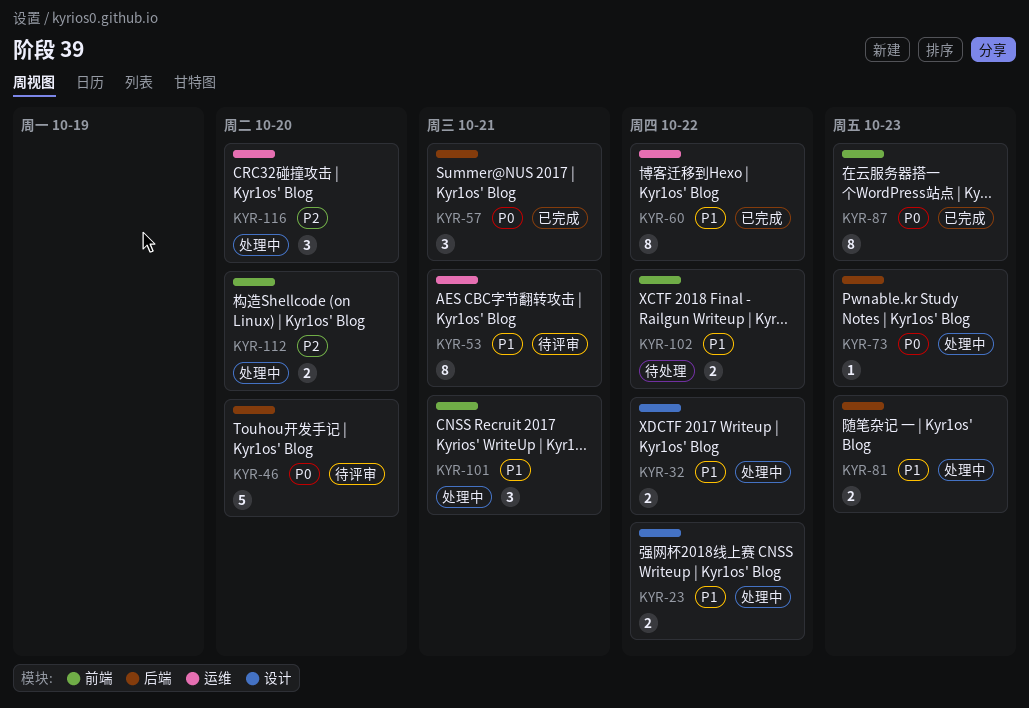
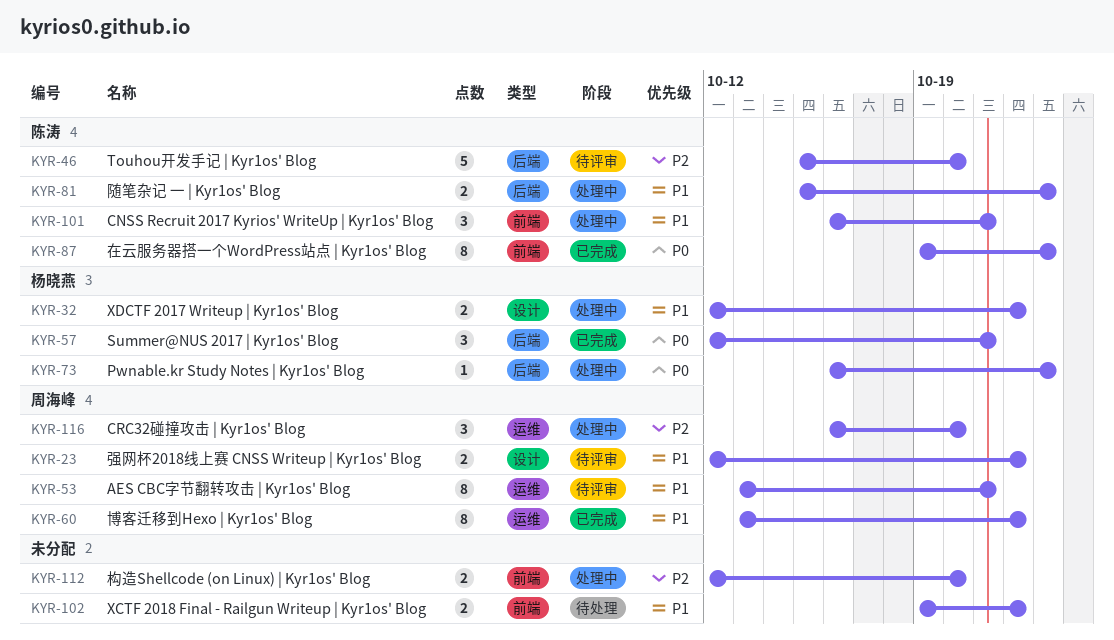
KYR-23, status: 处理中 -> 待评审
KYR-46, priority: P0 -> P2

